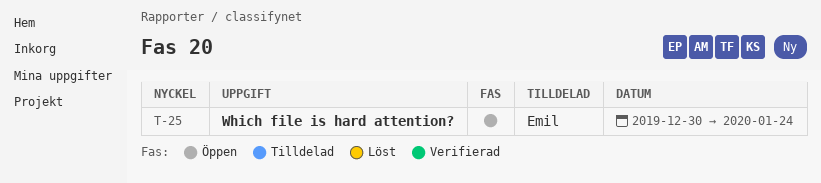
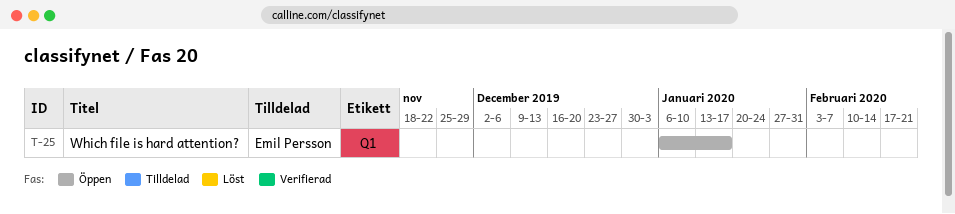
T-25, start: Dec 30 -> Jan 6
T-25, due: Jan 24 -> Jan 17

